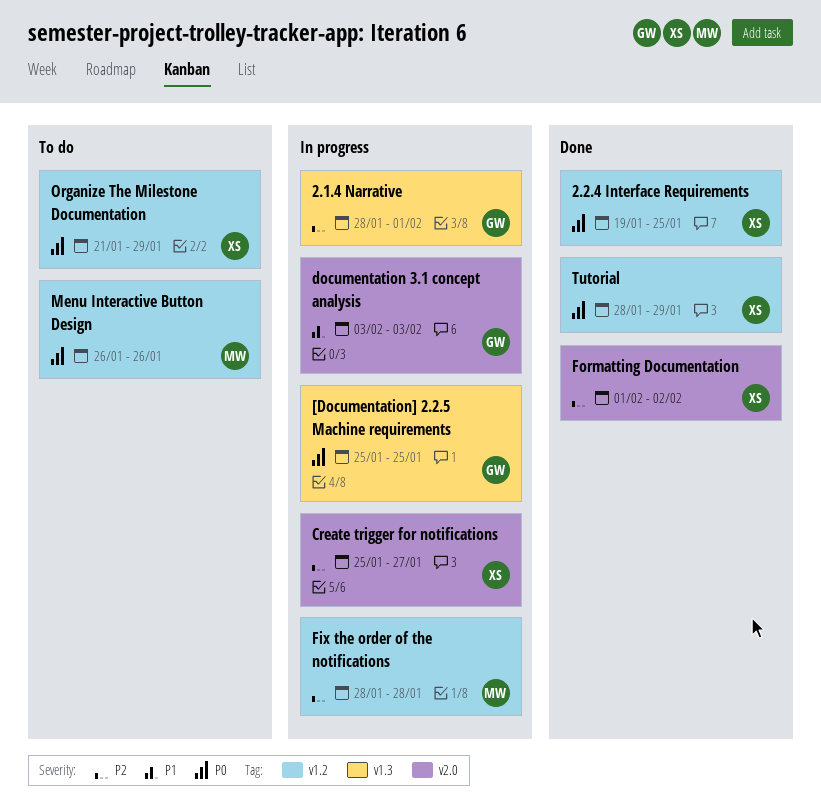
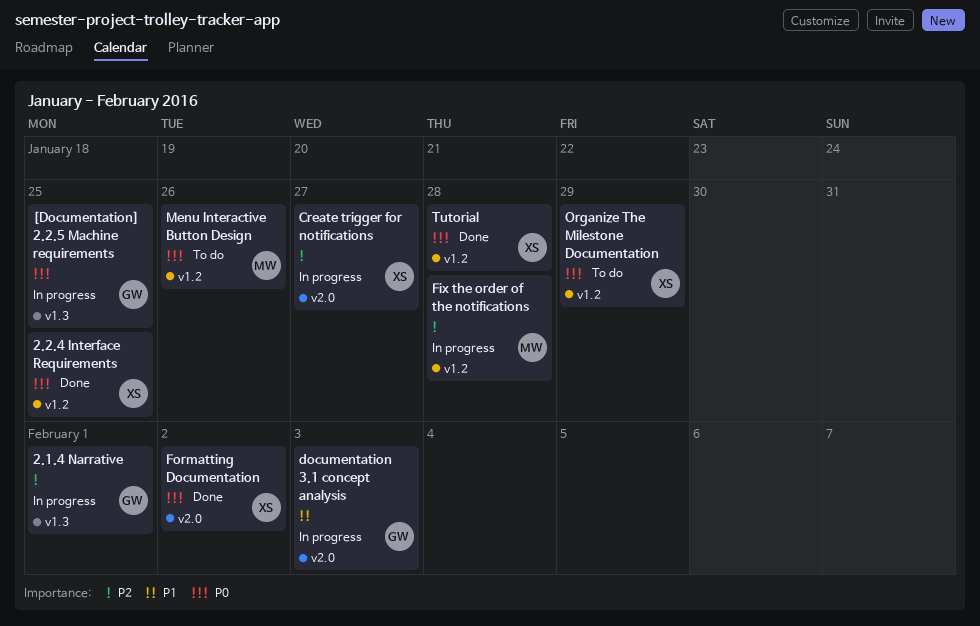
Formatting Documentation, priority: P2 -> P0
Tutorial, due: Jan 29 -> Jan 28

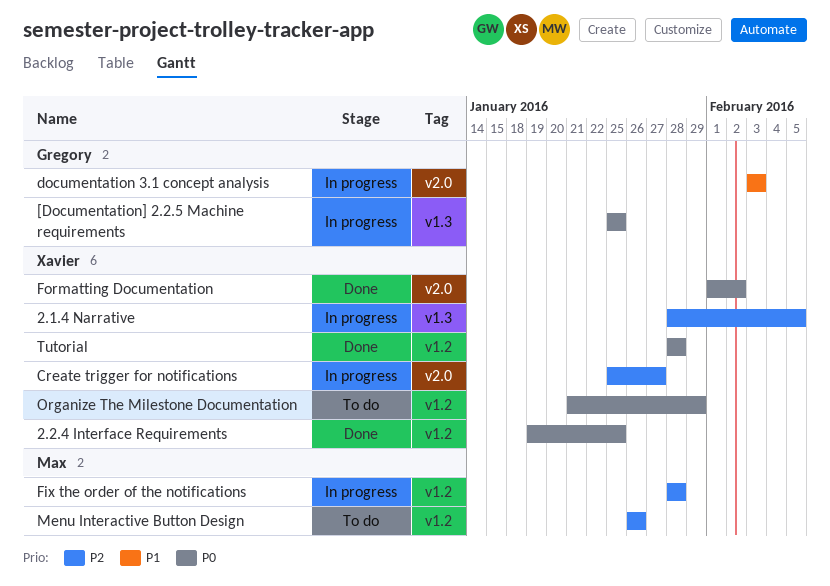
2.1.4 Narrative, owner: Gregory -> Xavier
2.1.4 Narrative, due: Feb 1 -> Feb 5
Menu Interactive Button Design, priority: P0 -> P2

